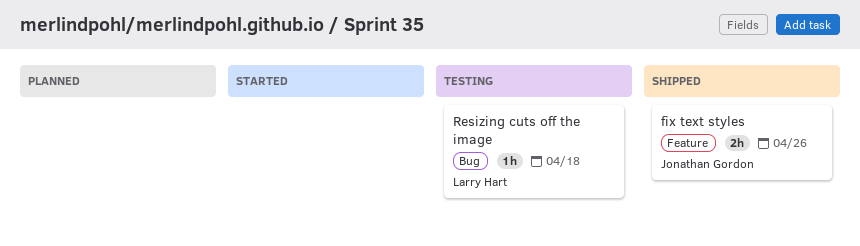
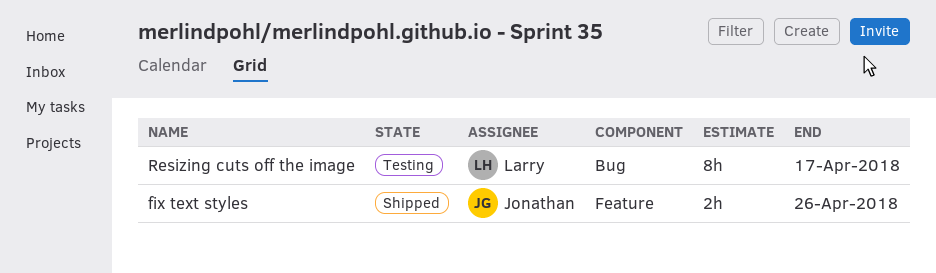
Resizing cuts off the image, estimate: 1h -> 8h
Resizing cuts off the image, due: Apr 18 -> Apr 17

